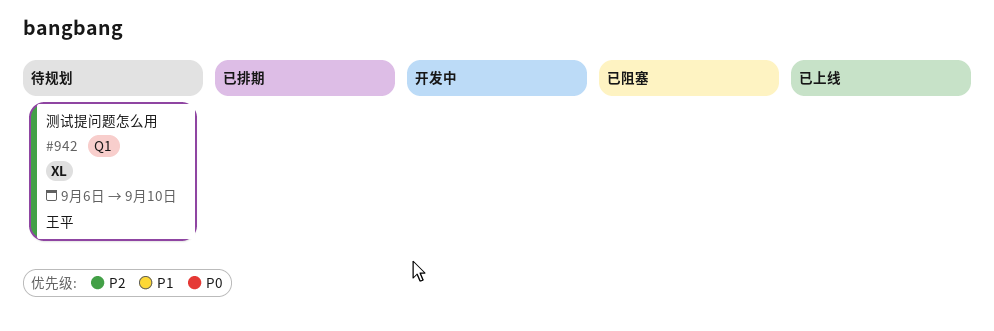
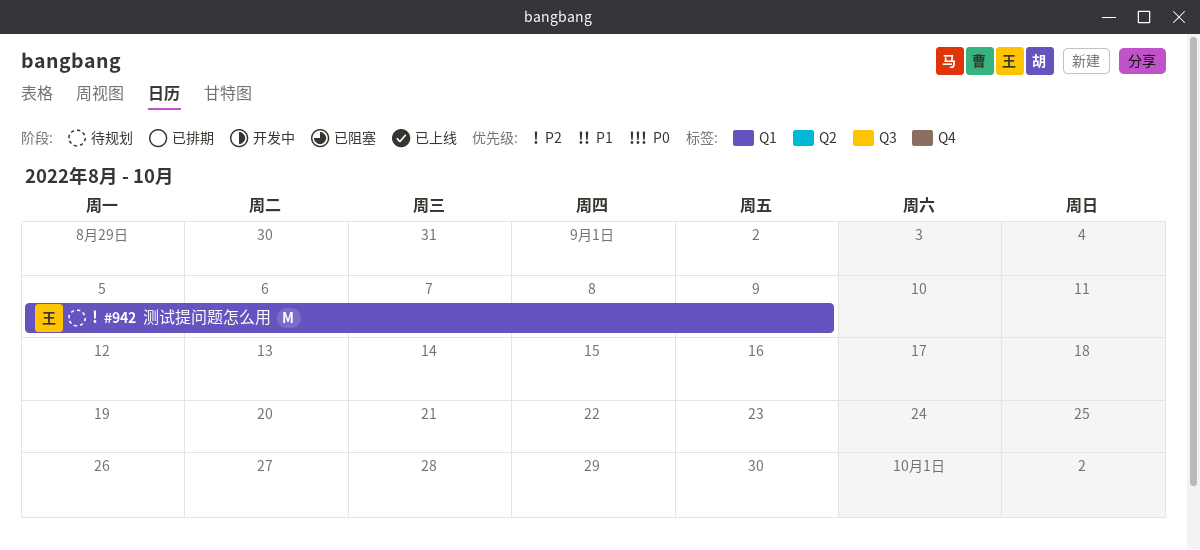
#942, estimate: XL -> M
#942, start: Sep 6 -> Sep 5
#942, due: Sep 10 -> Sep 9

